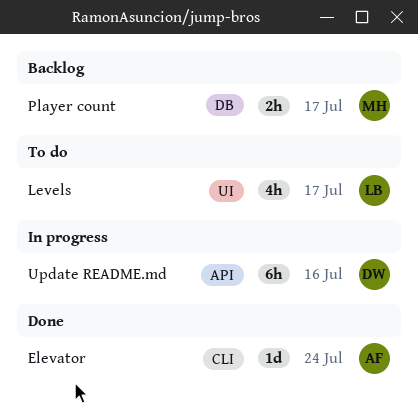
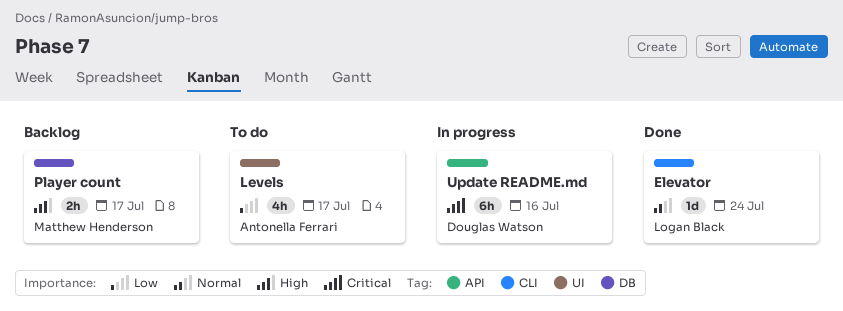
Elevator, owner: Antonella Ferrari -> Logan Black
Levels, owner: Logan Black -> Antonella Ferrari

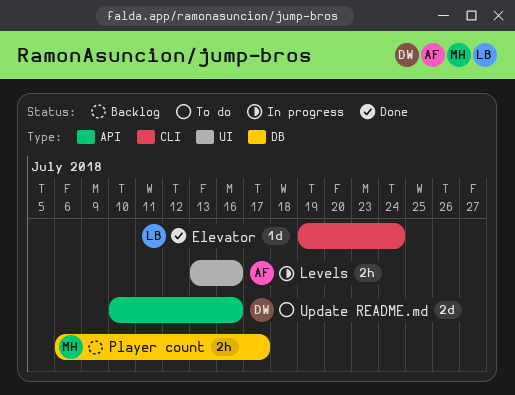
Levels, status: To do -> In progress
Levels, estimate: 4h -> 2h
Levels, due: Jul 17 -> Jul 16
Update README.md, status: In progress -> To do
Update README.md, estimate: 6h -> 2d

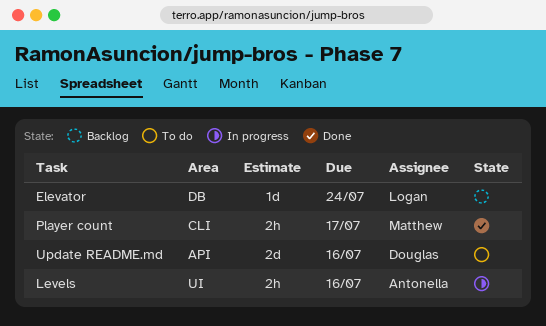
Elevator, status: Done -> Backlog
Elevator, label: CLI -> DB
Player count, status: Backlog -> Done
Player count, label: DB -> CLI

